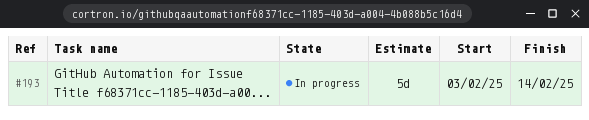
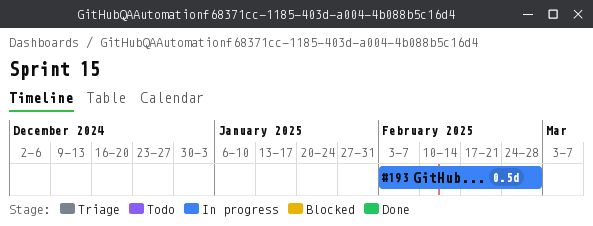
#193, estimate: 5d -> 0.5d
#193, due: Feb 14 -> Feb 28

